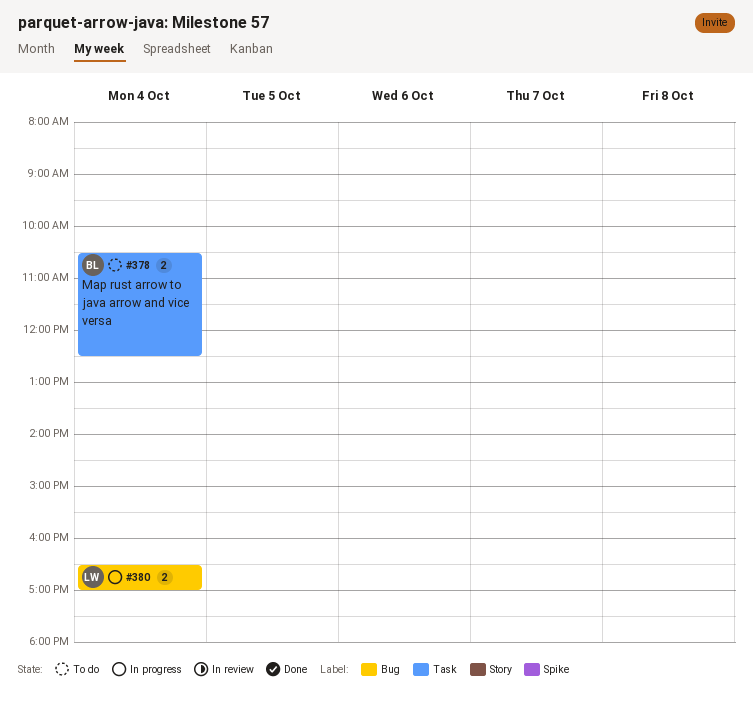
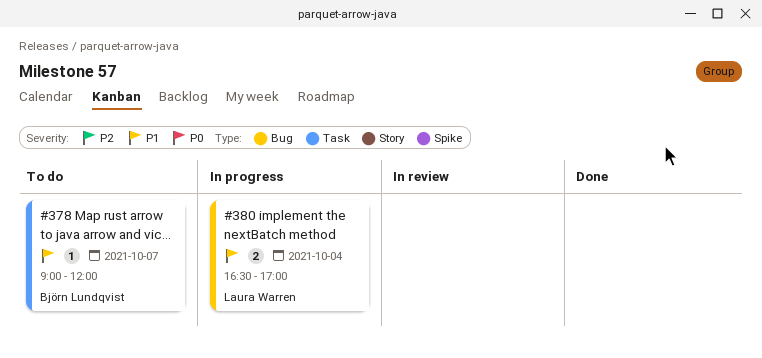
#378, estimate: 2 -> 1
#378, day: Oct 4 -> Oct 7
#378, begins: 10:30 -> 09:00
#378, ends: 12:30 -> 12:00

